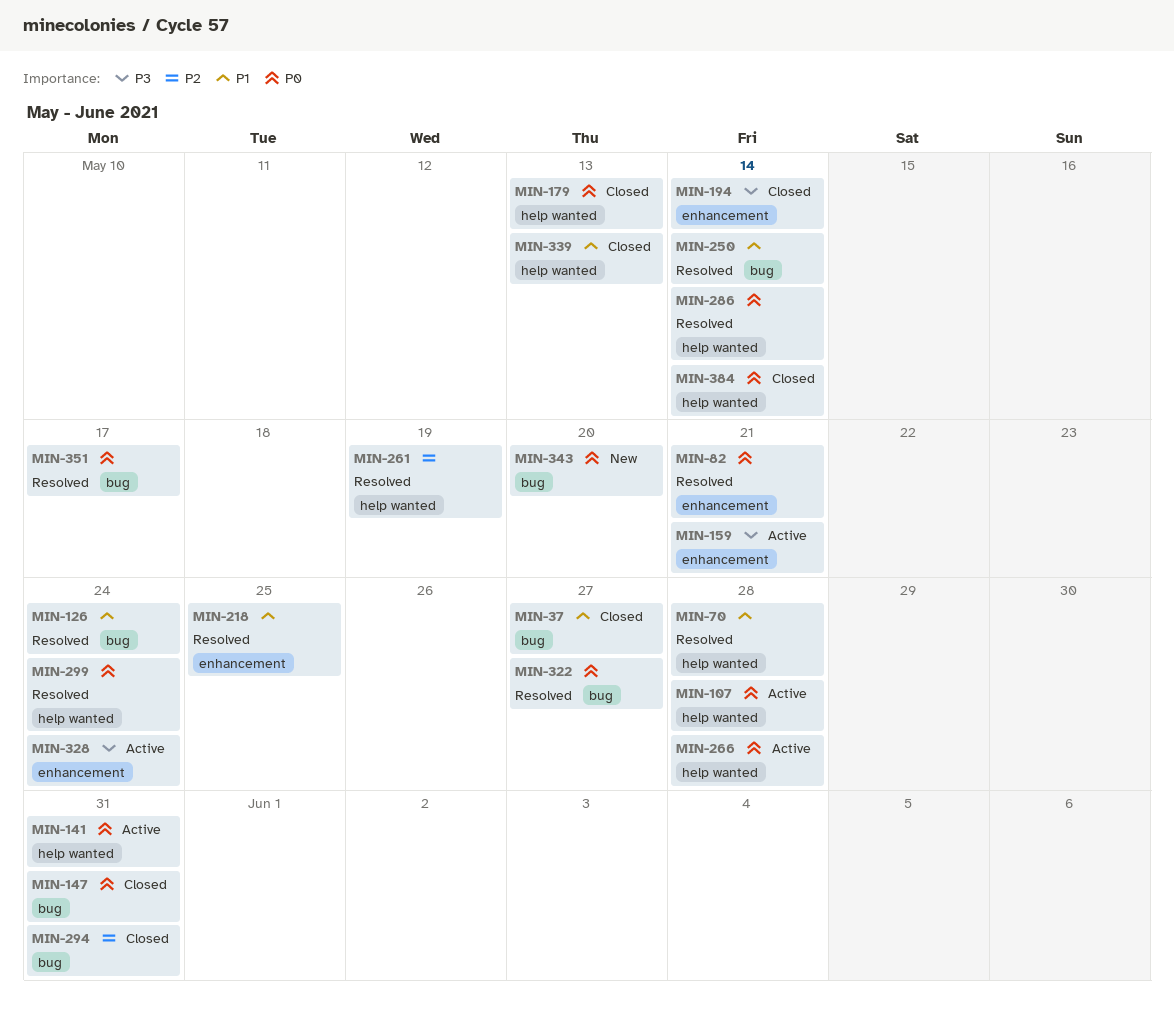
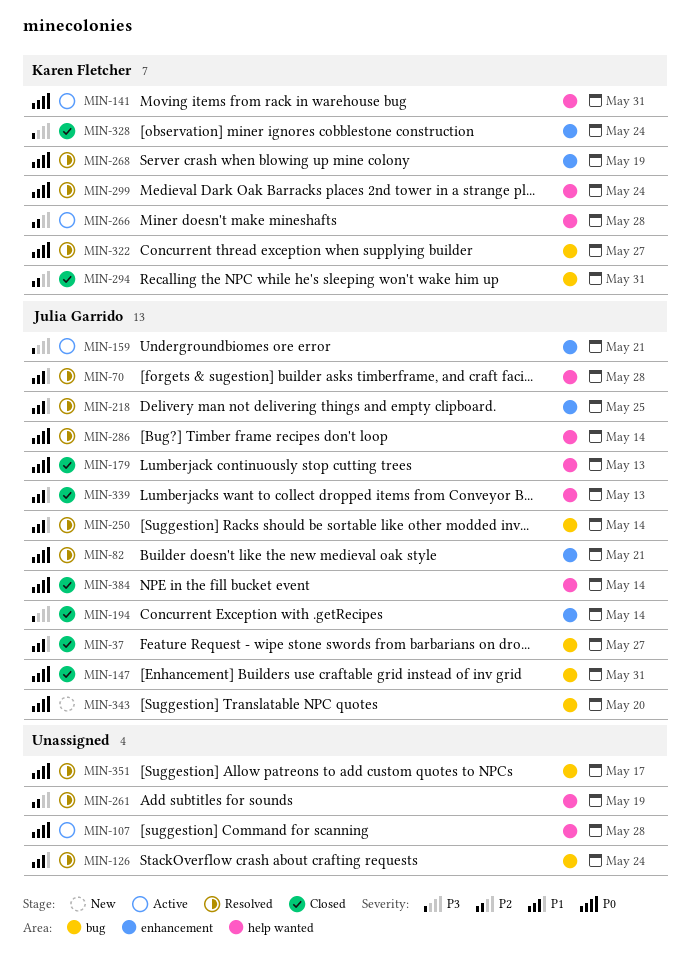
MIN-266, priority: P0 -> P2
MIN-268: none -> present
MIN-328, status: Active -> Closed

